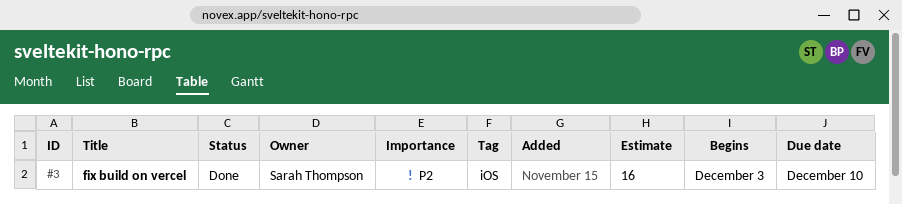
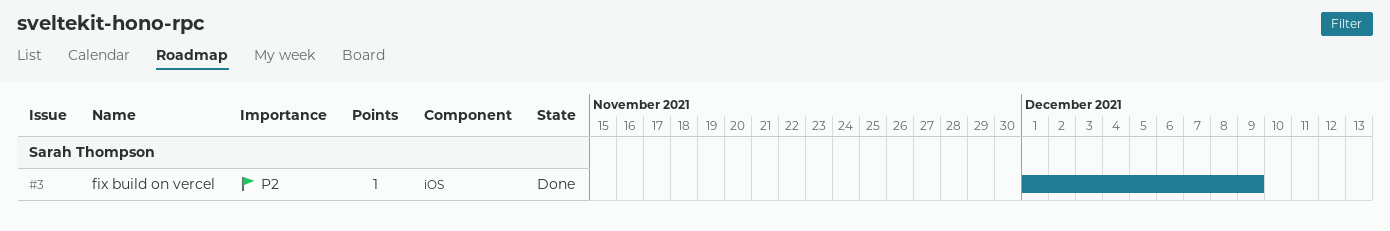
#3, estimate: 16 -> 1
#3, start: Dec 3 -> Dec 1
#3, due: Dec 10 -> Dec 9

